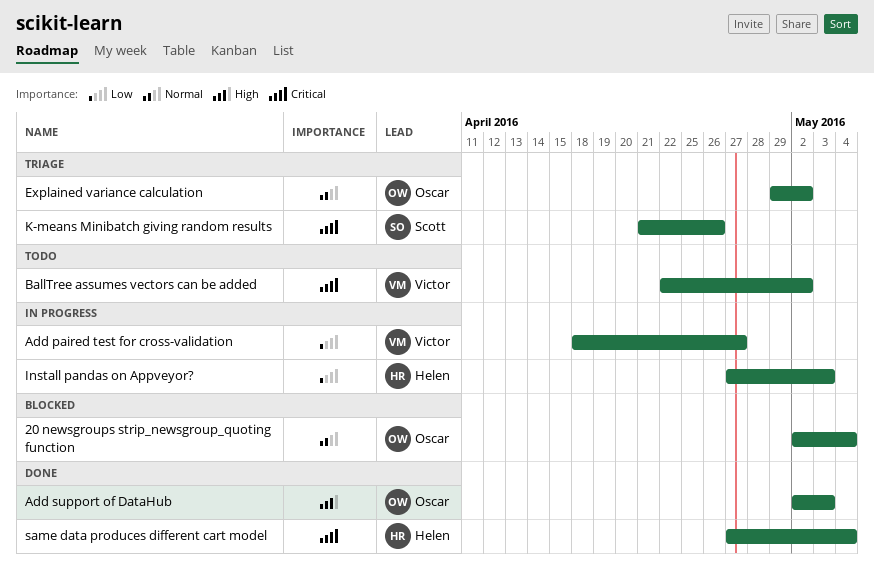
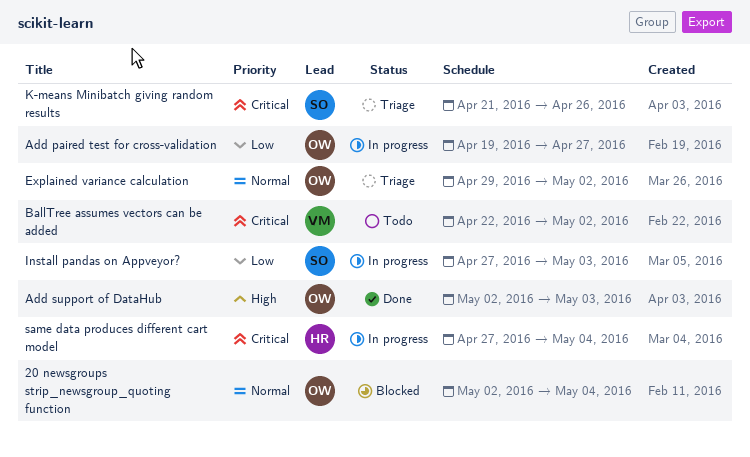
Add paired test for cross-validation, owner: Victor -> Oscar
Add paired test for cross-validation, start: Apr 18 -> Apr 19
Install pandas on Appveyor?, owner: Helen -> Scott
same data produces different cart model, status: Done -> In progress

